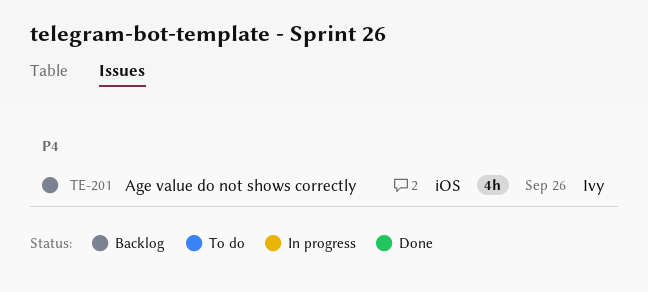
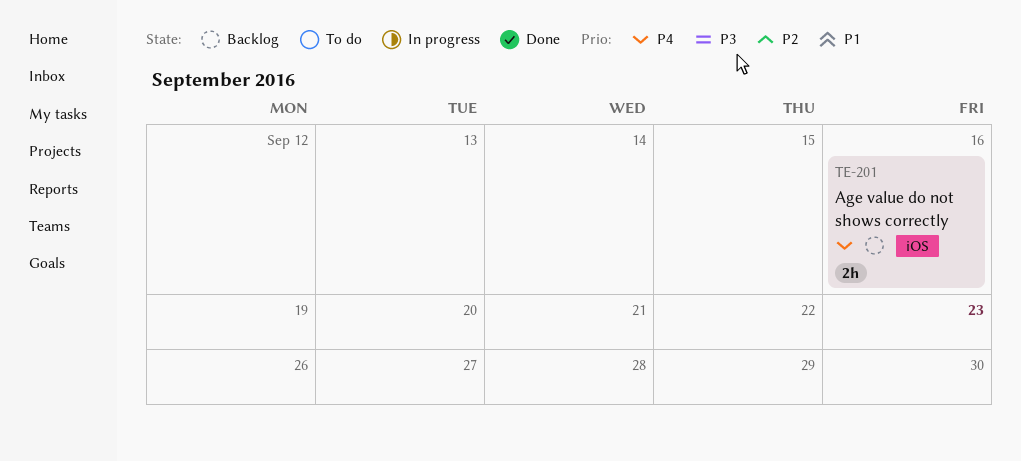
TE-201, estimate: 4h -> 2h
TE-201, due: Sep 26 -> Sep 16

